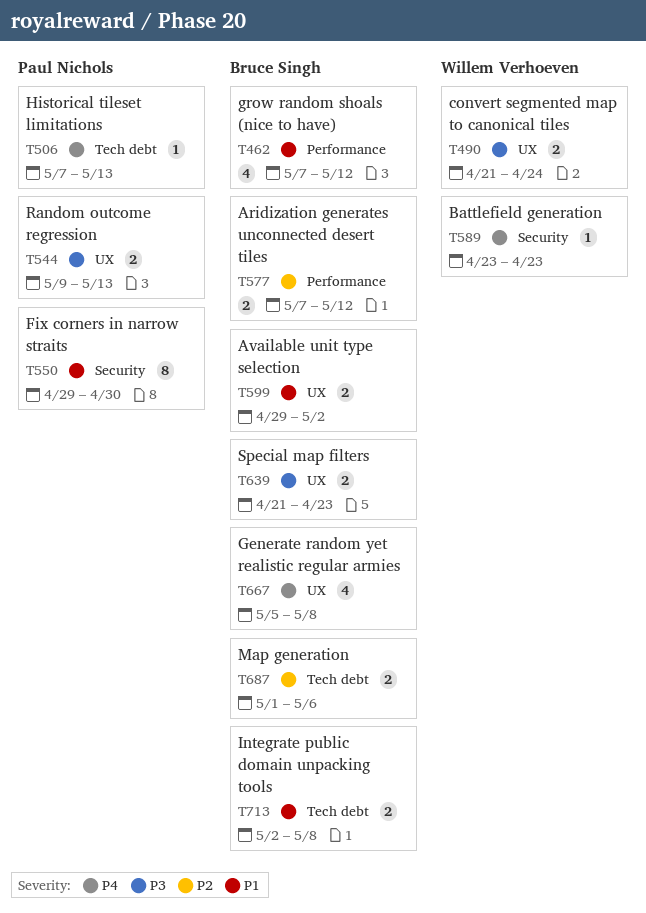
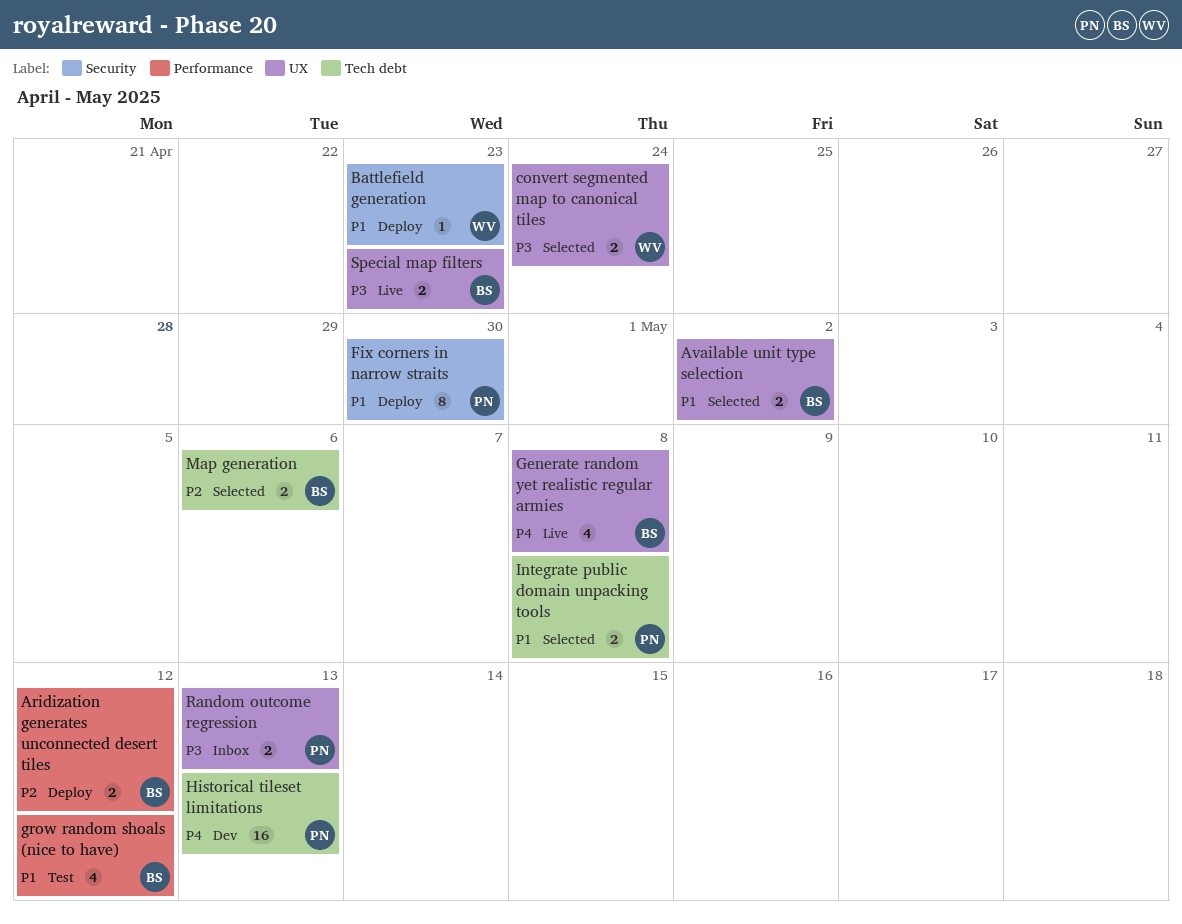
Battlefield generation, priority: P4 -> P1
Historical tileset limitations, estimate: 1 -> 16
Integrate public domain unpacking tools, owner: Bruce Singh -> Paul Nichols

